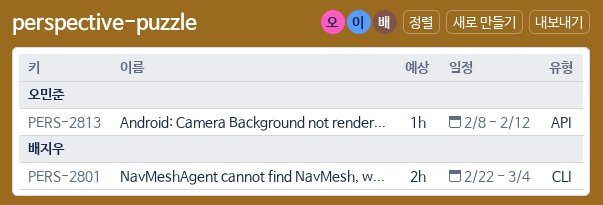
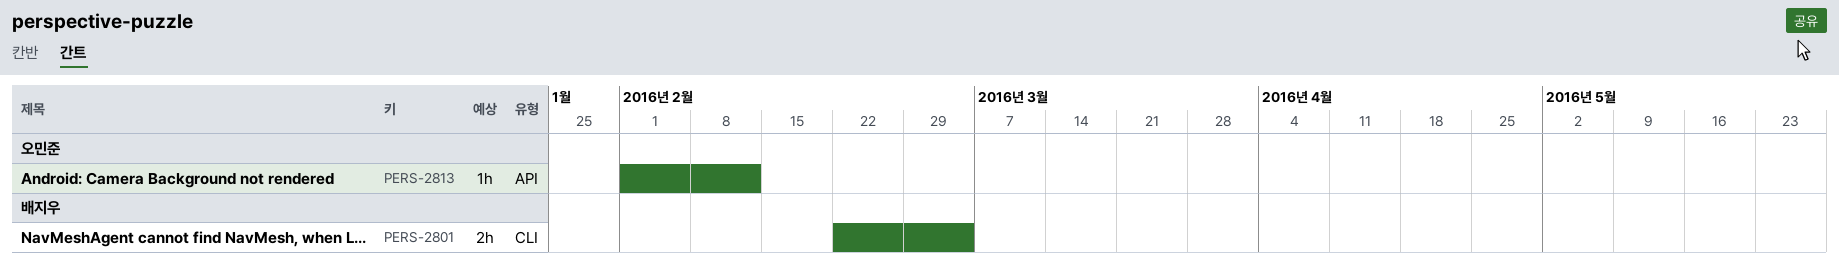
PERS-2813, start: Feb 8 -> Feb 1

